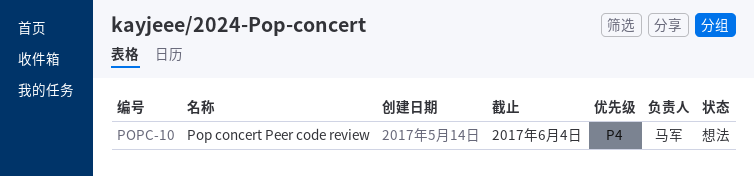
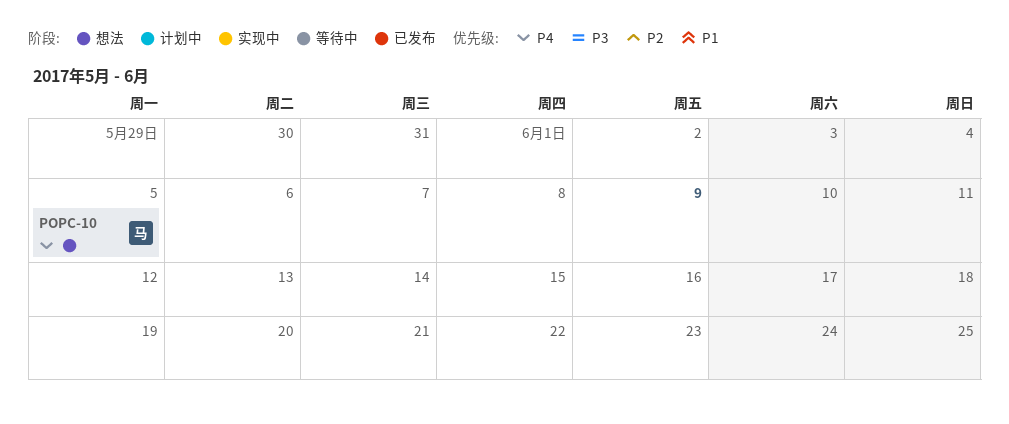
POPC-10, due: Jun 4 -> Jun 5

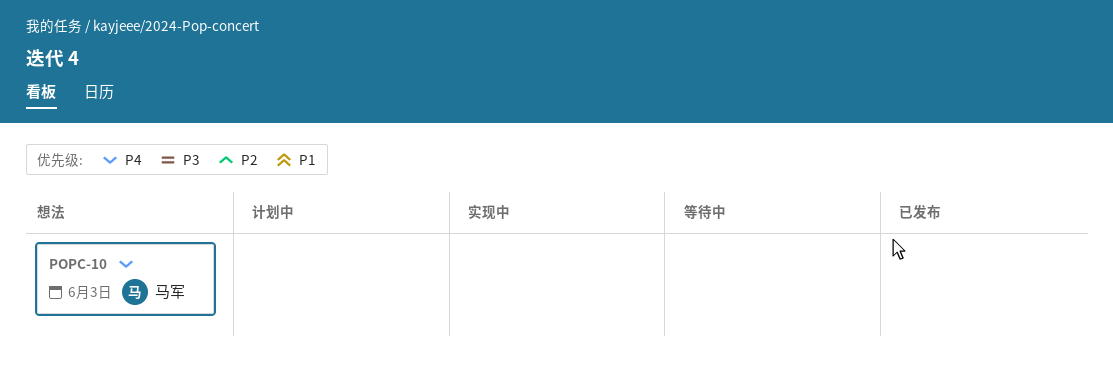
POPC-10, due: Jun 5 -> Jun 3

